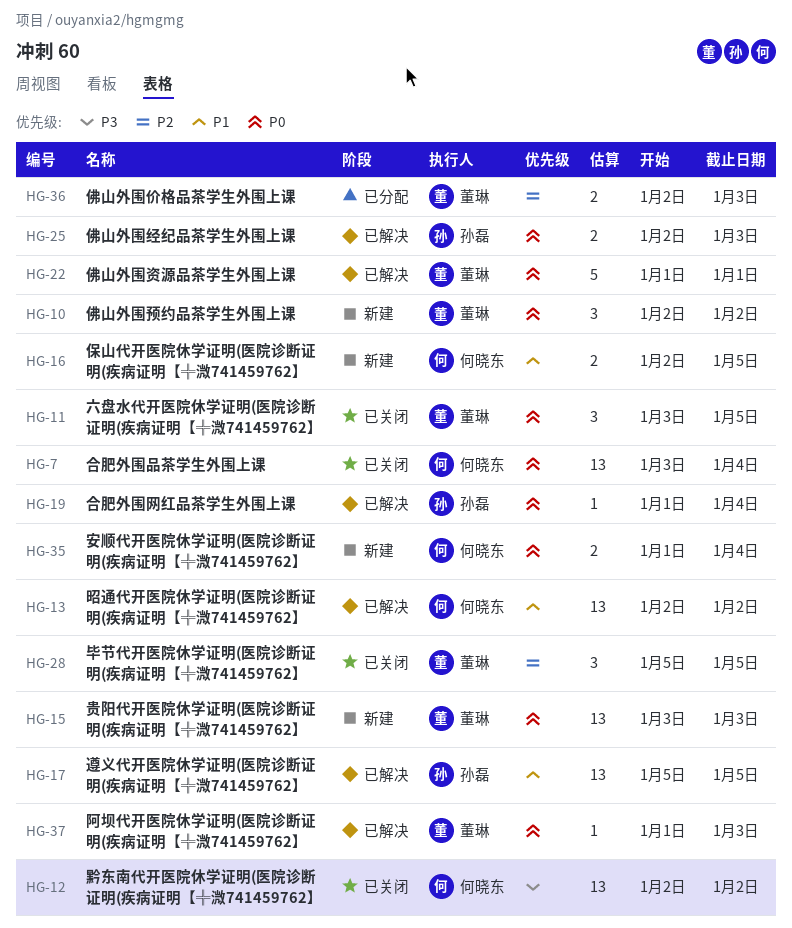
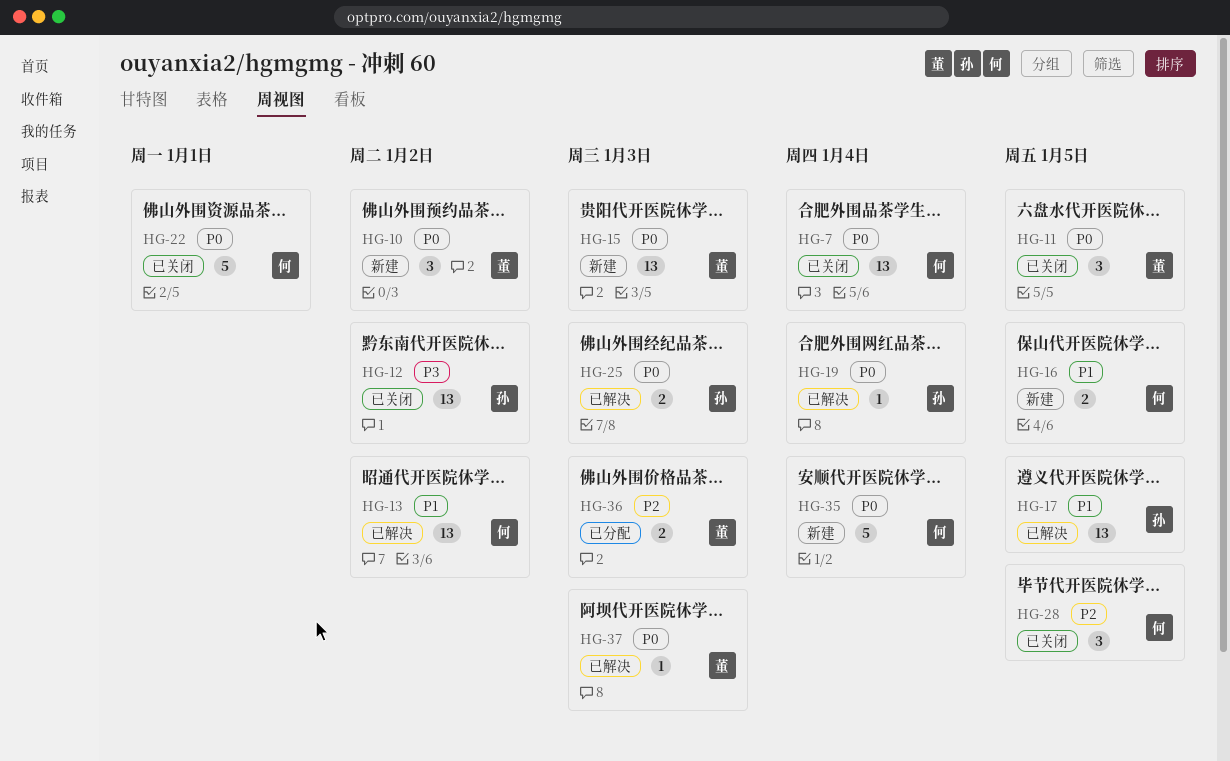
HG-12, owner: 何晓东 -> 孙磊
HG-22, status: 已解决 -> 已关闭
HG-22, owner: 董琳 -> 何晓东
HG-28, owner: 董琳 -> 何晓东
HG-35, estimate: 2 -> 5

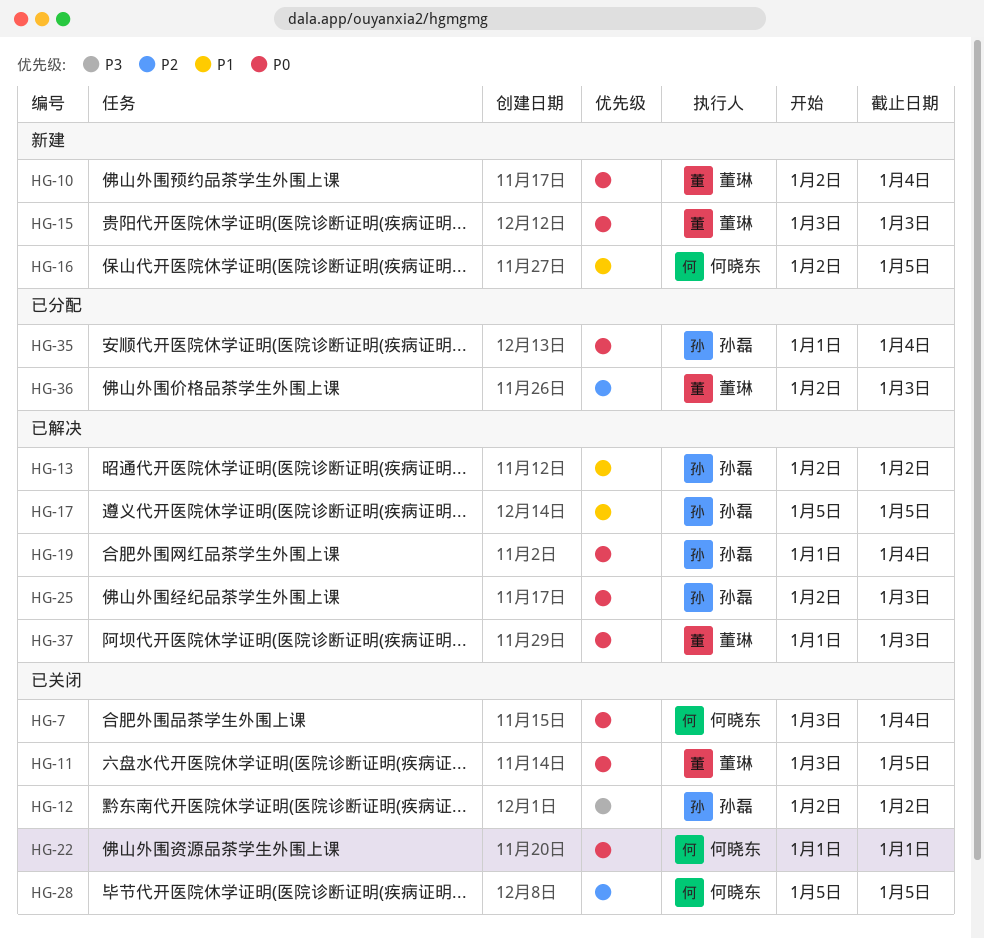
HG-10, due: Jan 2 -> Jan 4
HG-13, owner: 何晓东 -> 孙磊
HG-35, status: 新建 -> 已分配
HG-35, owner: 何晓东 -> 孙磊

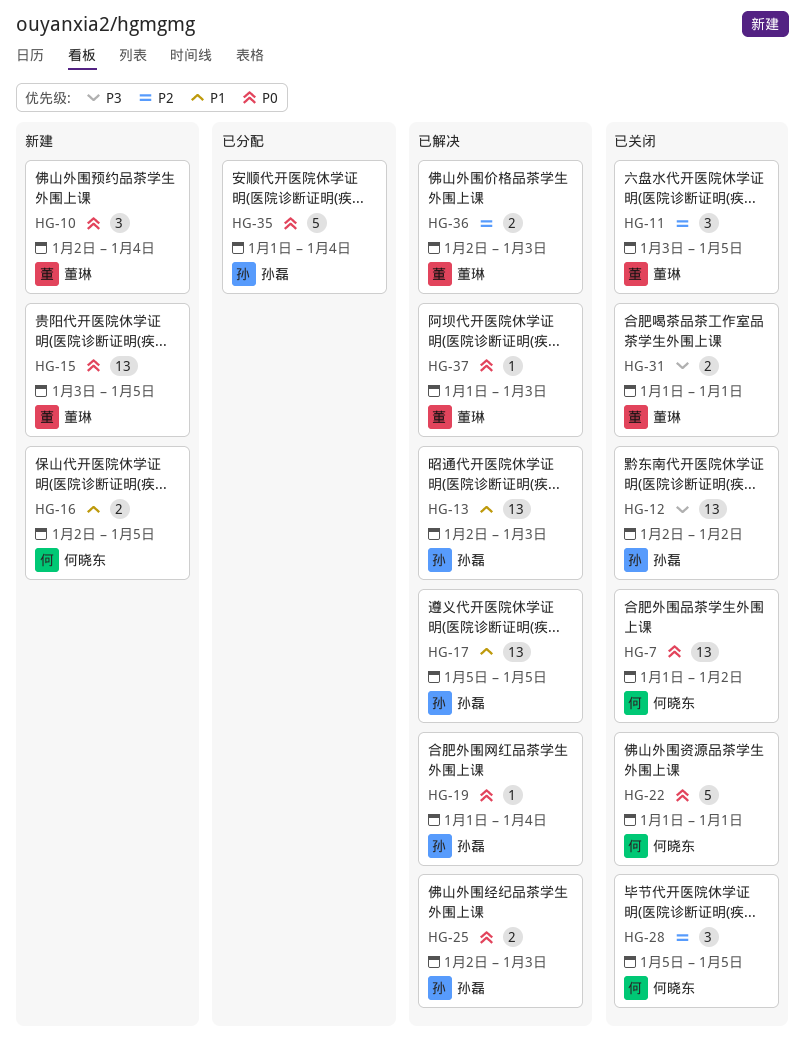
HG-7, start: Jan 3 -> Jan 1
HG-7, due: Jan 4 -> Jan 2
HG-11, priority: P0 -> P2
HG-13, due: Jan 2 -> Jan 3
HG-15, due: Jan 3 -> Jan 5
HG-31: none -> present
HG-36, status: 已分配 -> 已解决

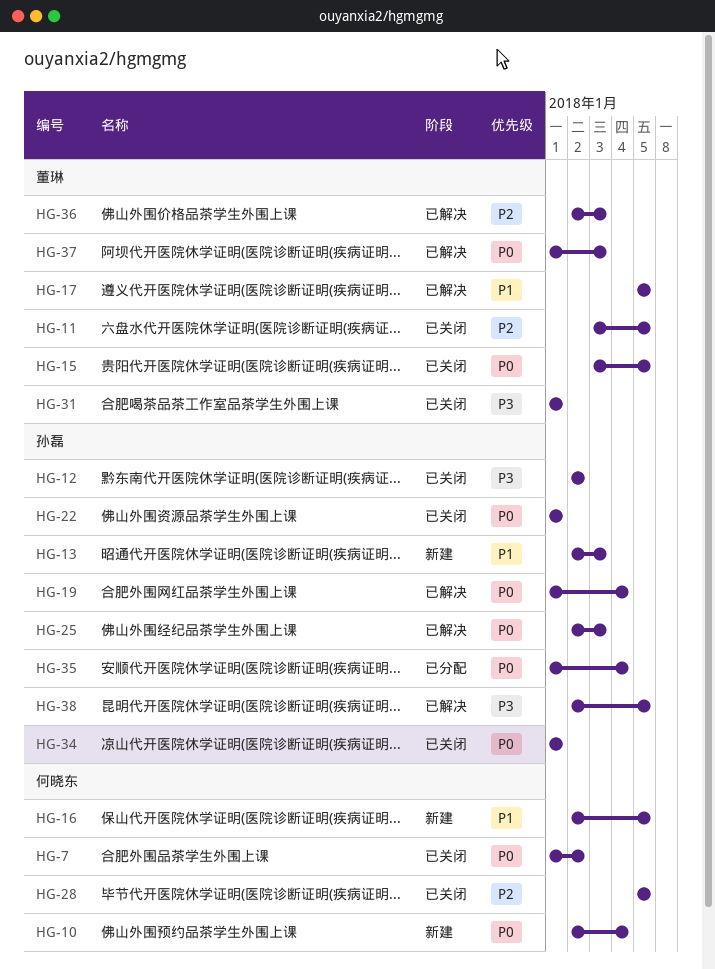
HG-10, owner: 董琳 -> 何晓东
HG-13, status: 已解决 -> 新建
HG-15, status: 新建 -> 已关闭
HG-17, owner: 孙磊 -> 董琳
HG-22, owner: 何晓东 -> 孙磊
HG-34: none -> present
HG-38: none -> present

